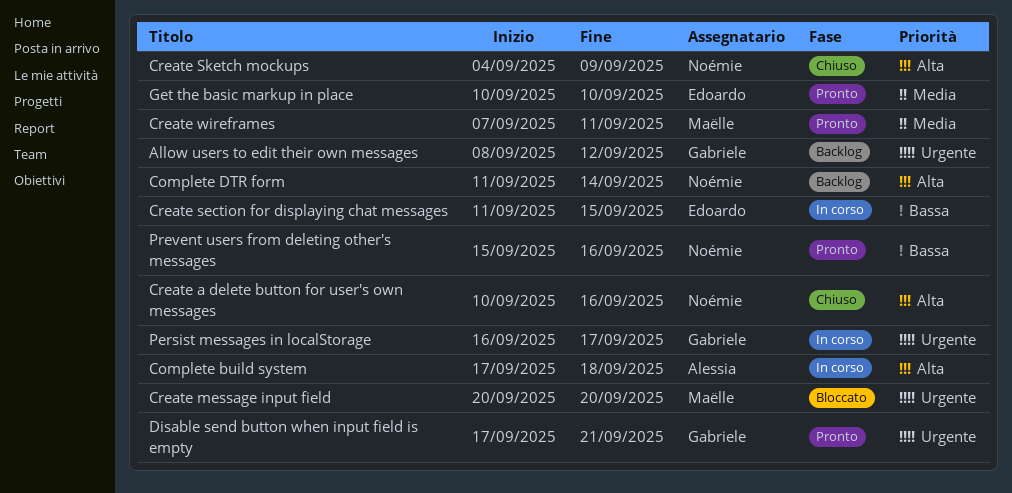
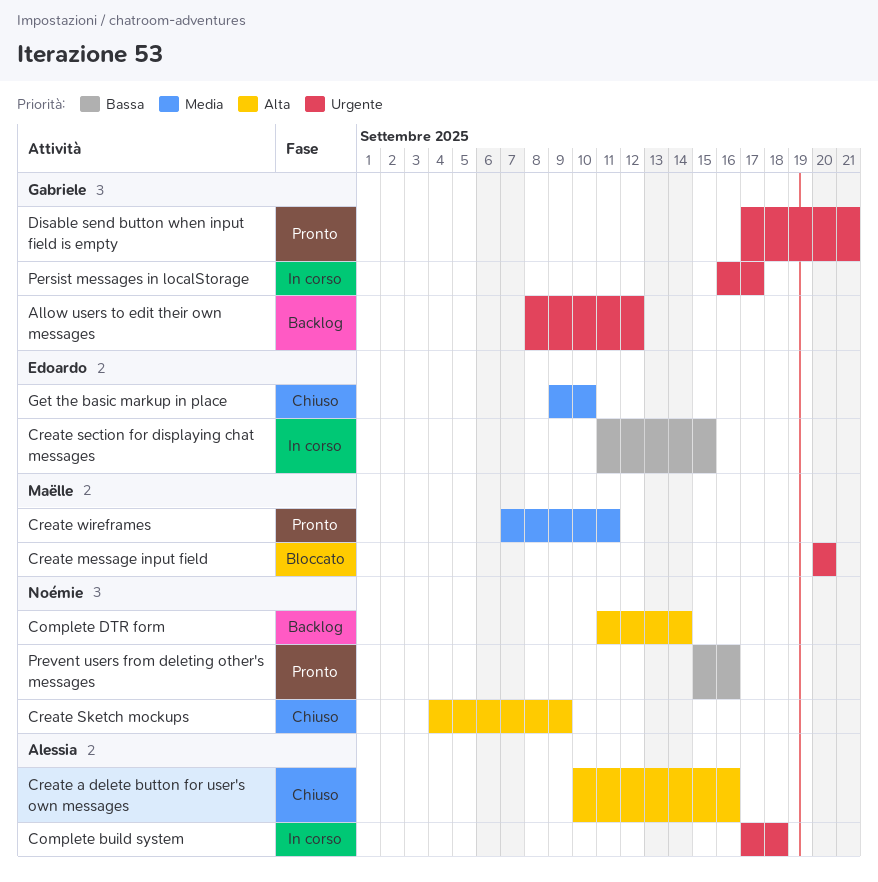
Complete build system, priority: Alta -> Urgente
Create a delete button for user's own messages, owner: Noémie -> Alessia
Get the basic markup in place, status: Pronto -> Chiuso
Get the basic markup in place, start: Sep 10 -> Sep 9

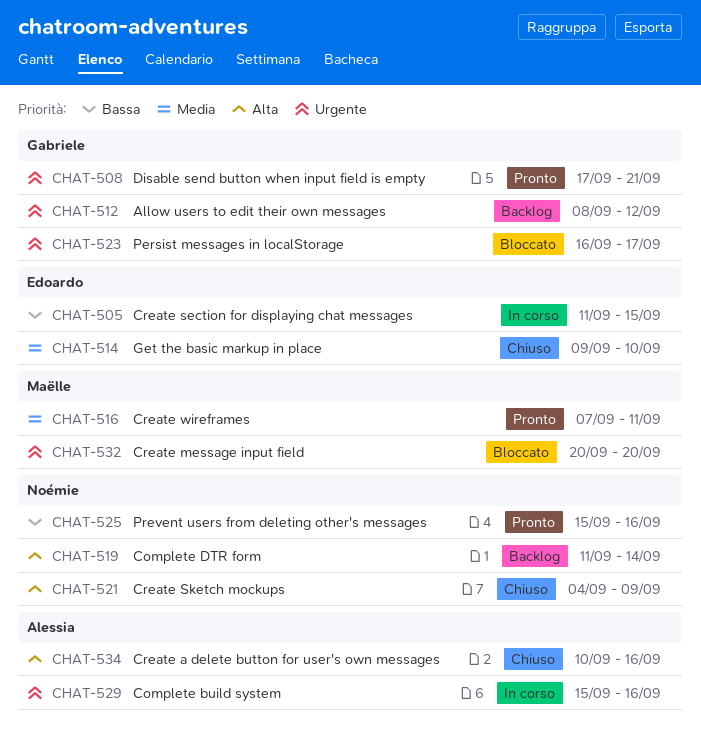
Complete build system, start: Sep 17 -> Sep 15
Complete build system, due: Sep 18 -> Sep 16
Persist messages in localStorage, status: In corso -> Bloccato

